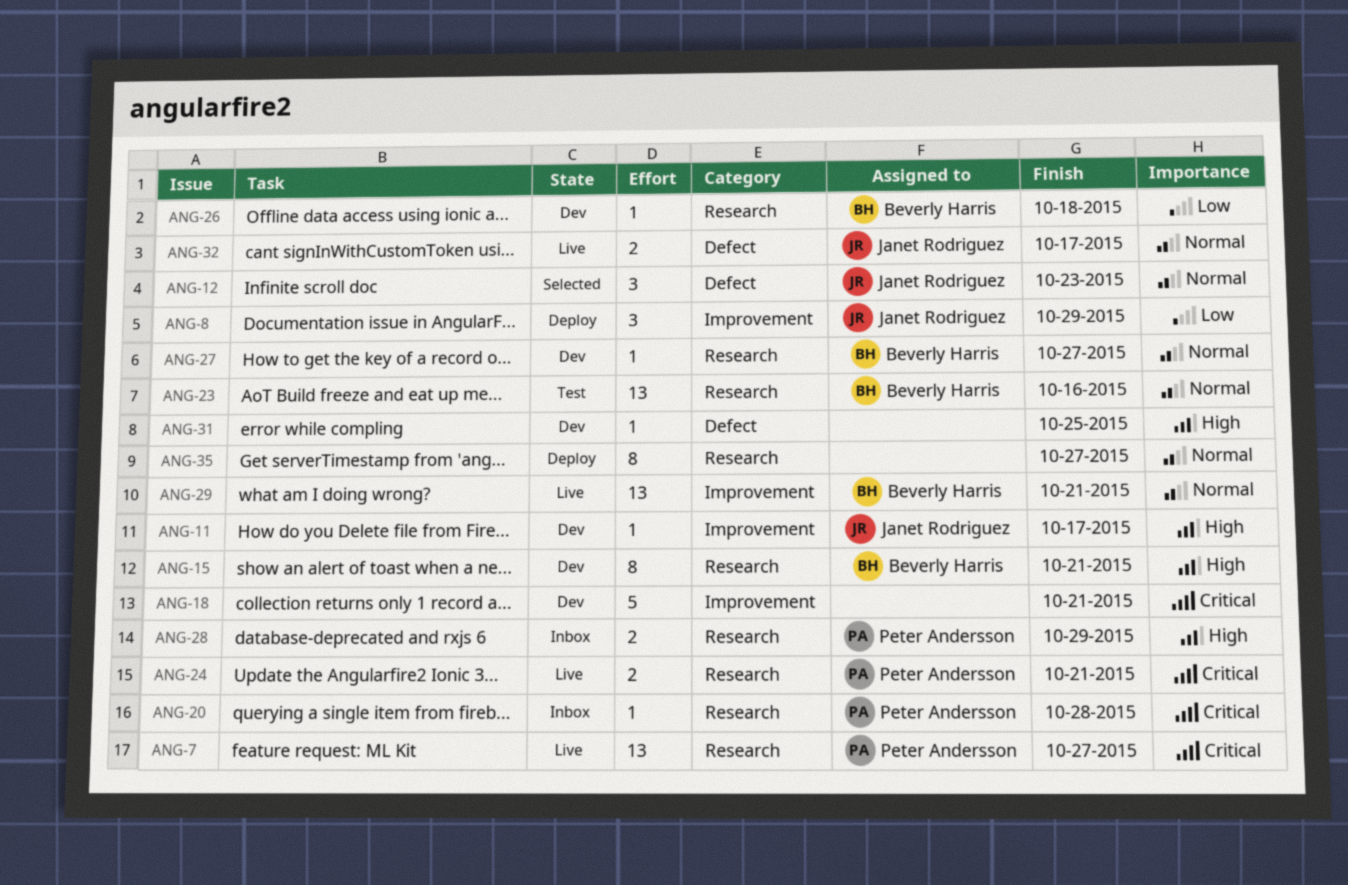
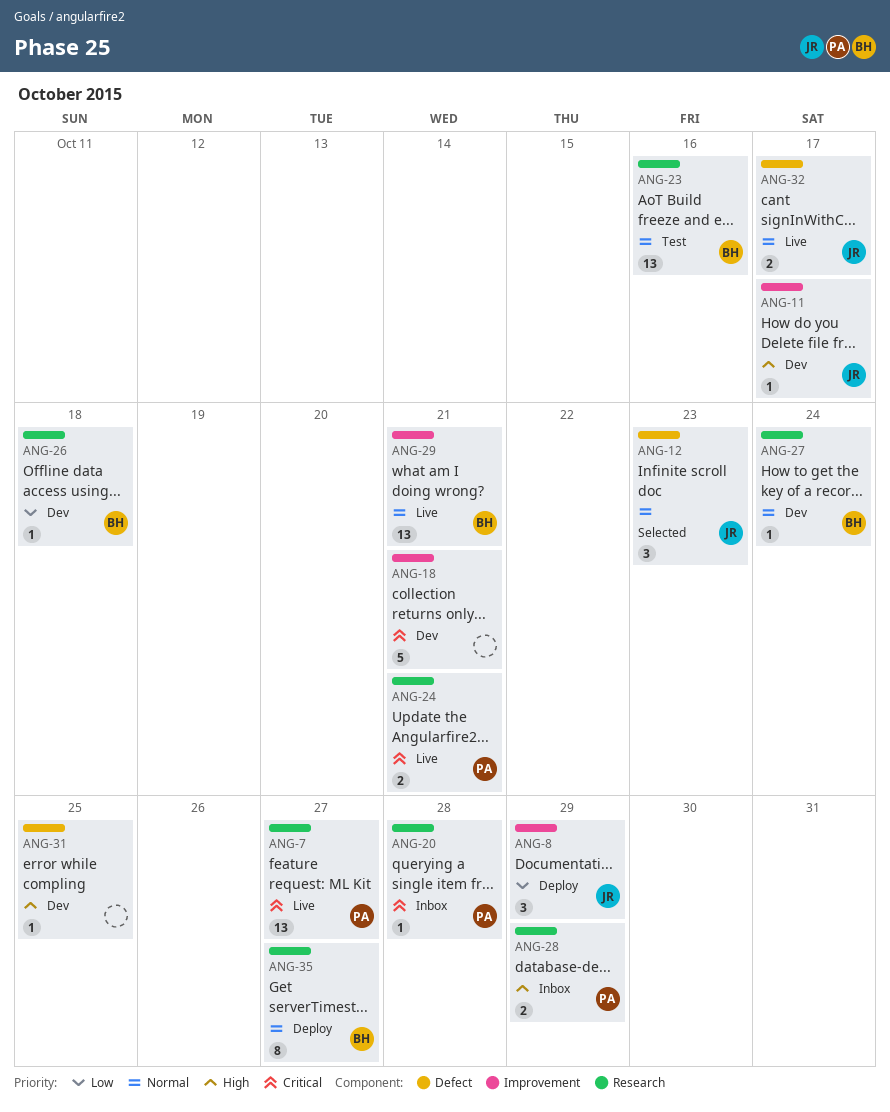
ANG-15: present -> none
ANG-27, due: Oct 27 -> Oct 24
ANG-35, owner: none -> Beverly Harris

